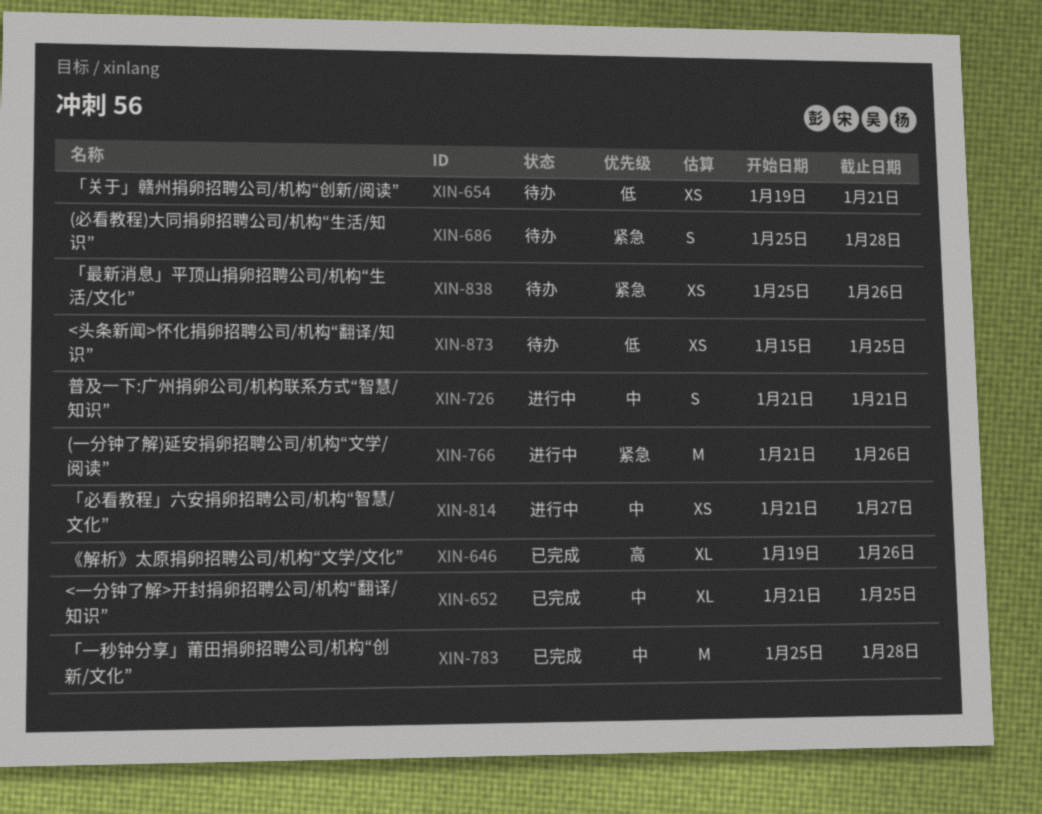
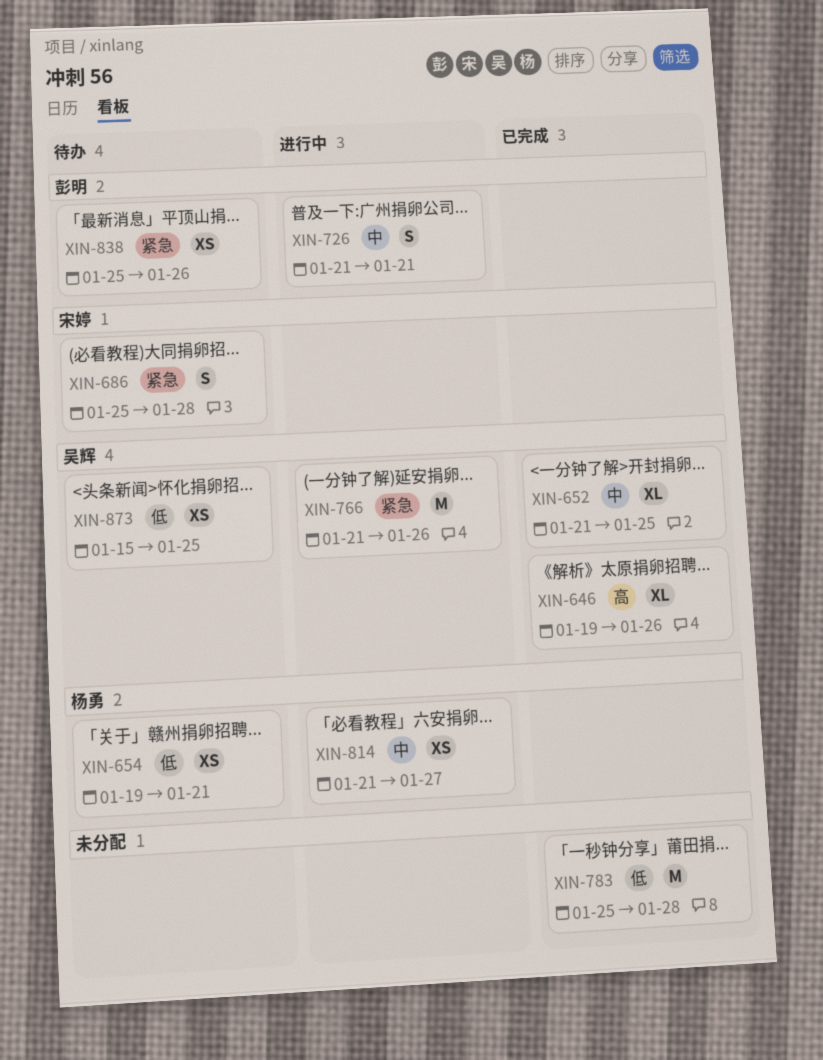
XIN-783, priority: 中 -> 低

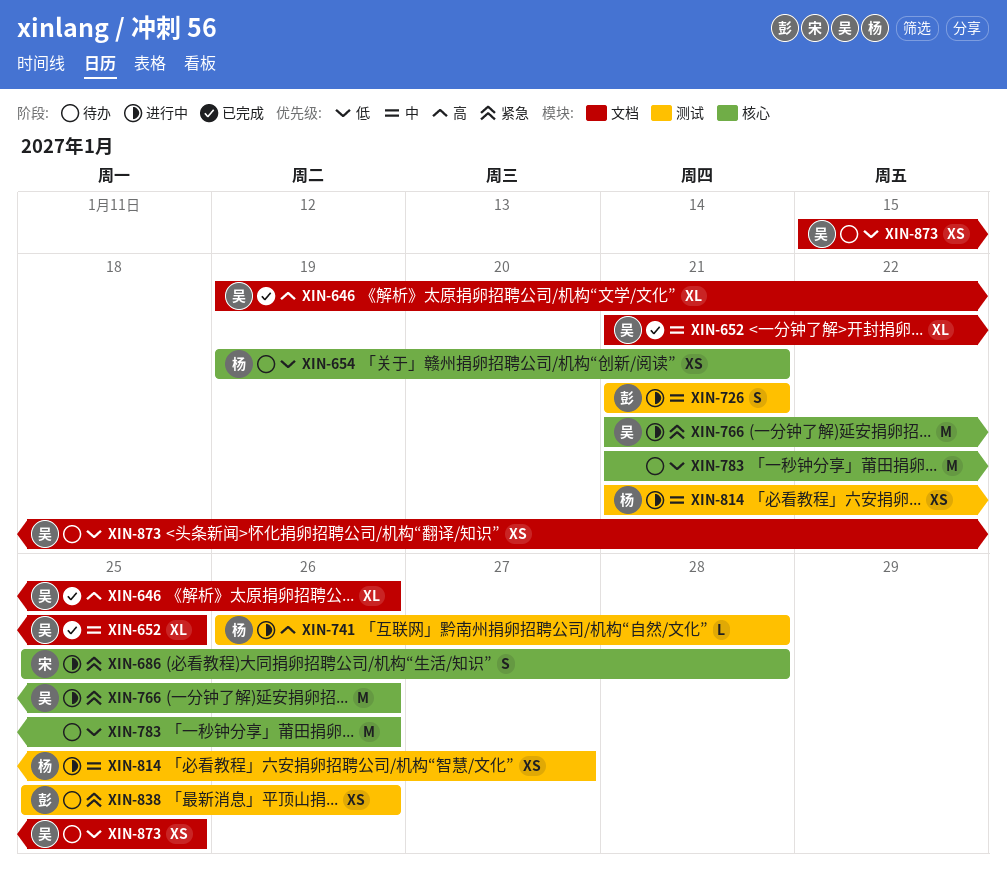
XIN-686, status: 待办 -> 进行中
XIN-741: none -> present
XIN-783, status: 已完成 -> 待办
XIN-783, start: Jan 25 -> Jan 21
XIN-783, due: Jan 28 -> Jan 26

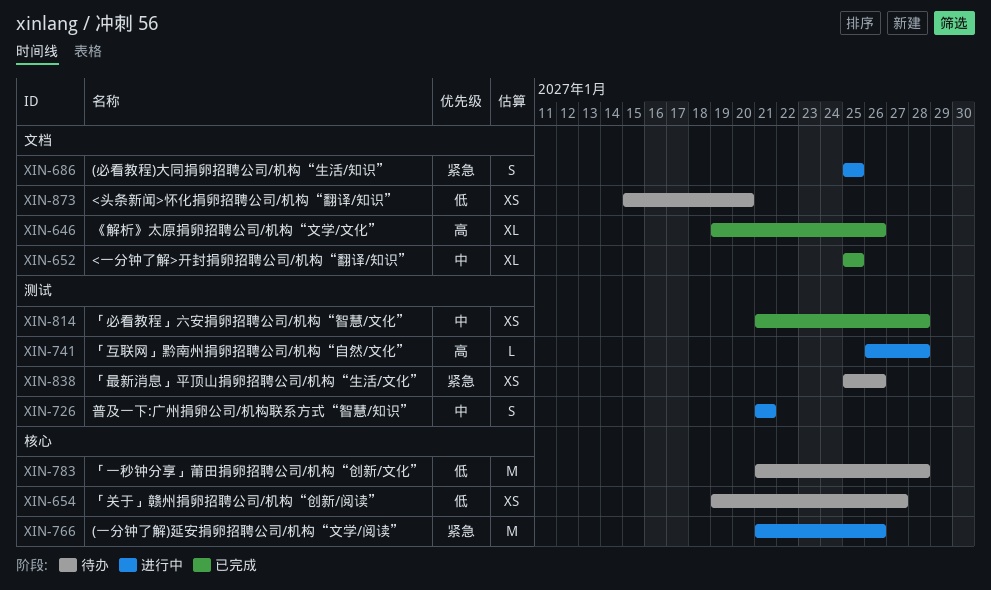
XIN-652, start: Jan 21 -> Jan 25
XIN-654, due: Jan 21 -> Jan 27
XIN-686, label: 核心 -> 文档
XIN-686, due: Jan 28 -> Jan 25
XIN-783, due: Jan 26 -> Jan 28
XIN-814, status: 进行中 -> 已完成
XIN-814, due: Jan 27 -> Jan 28
XIN-873, due: Jan 25 -> Jan 20

